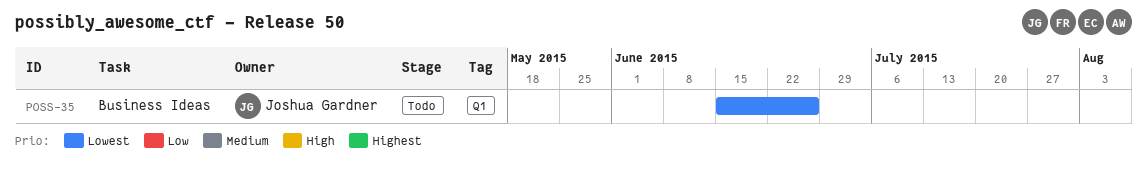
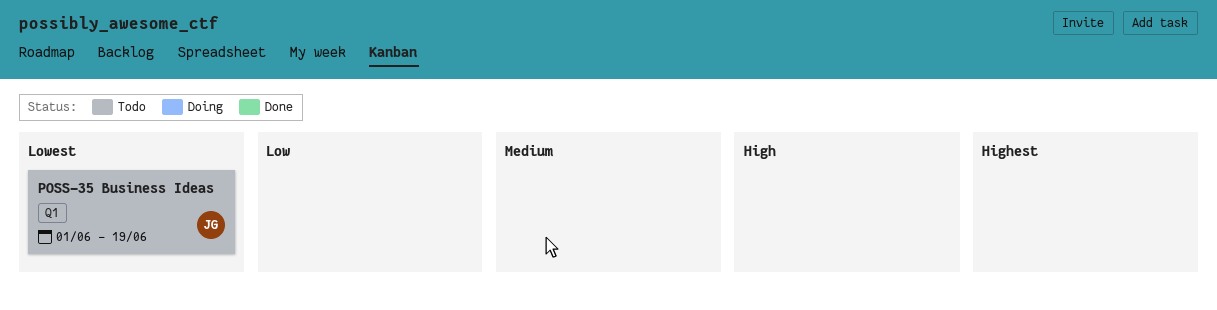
POSS-35, start: Jun 15 -> Jun 1
POSS-35, due: Jun 26 -> Jun 19

